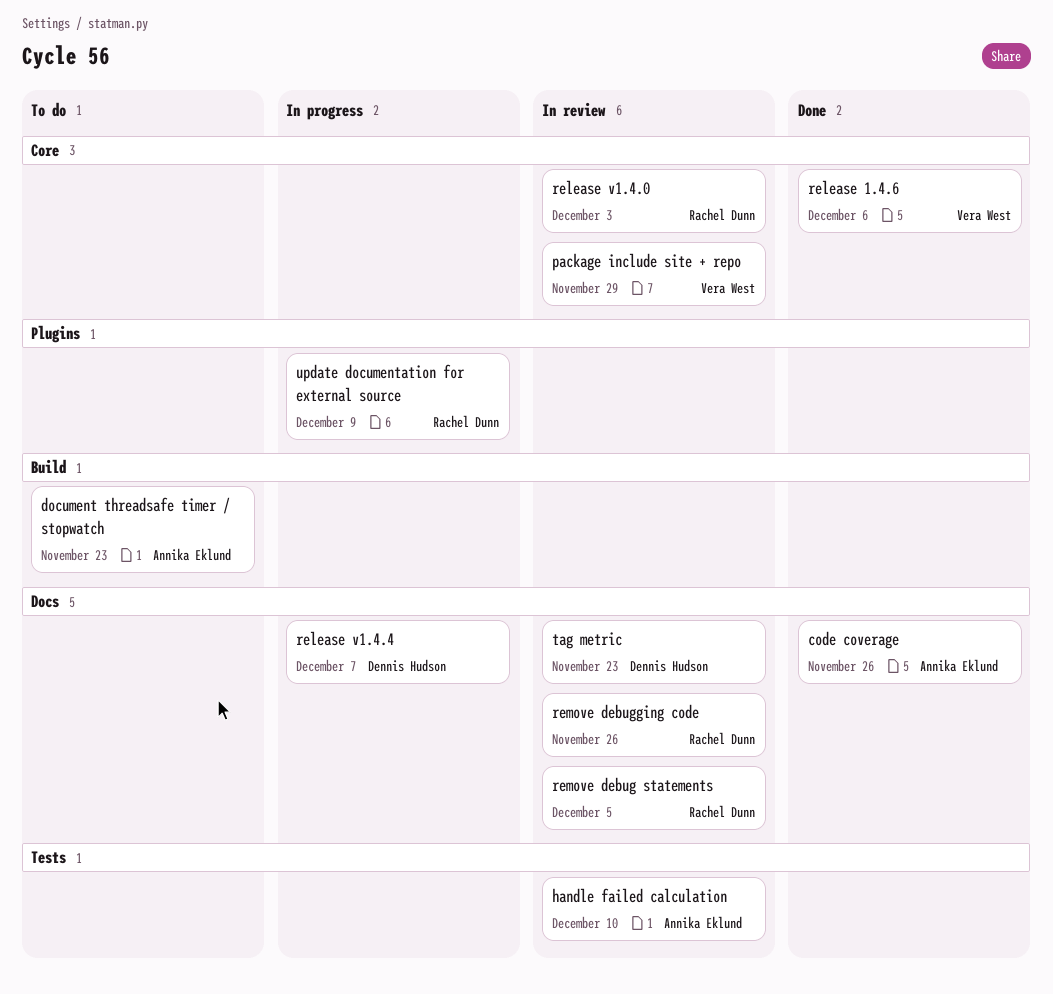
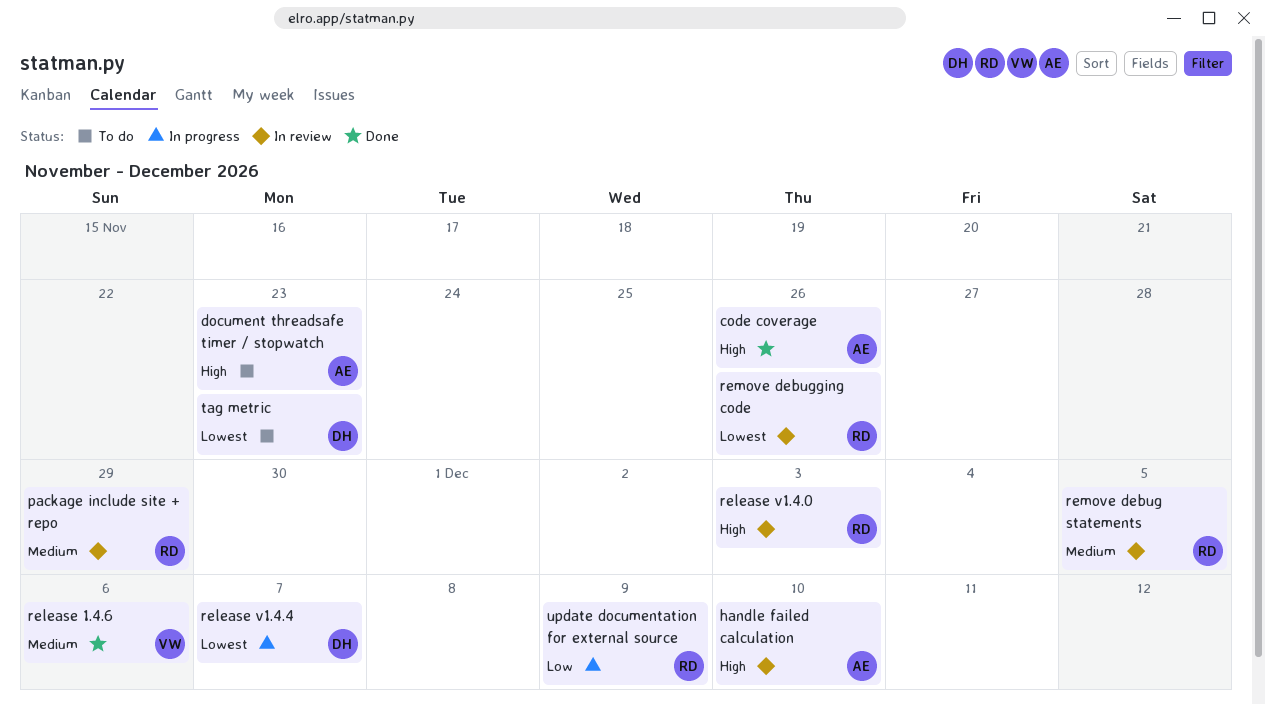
package include site + repo, owner: Vera West -> Rachel Dunn
tag metric, status: In review -> To do

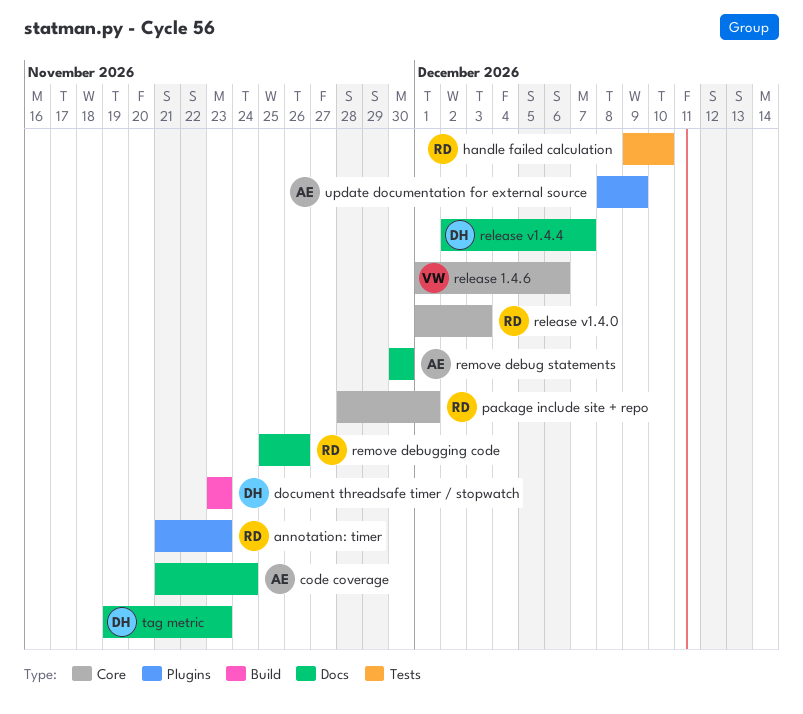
annotation: timer: none -> present
code coverage, due: Nov 26 -> Nov 24
document threadsafe timer / stopwatch, owner: AE -> DH
handle failed calculation, owner: AE -> RD
package include site + repo, due: Nov 29 -> Dec 1
remove debug statements, owner: RD -> AE
remove debug statements, due: Dec 5 -> Nov 30
update documentation for external source, owner: RD -> AE

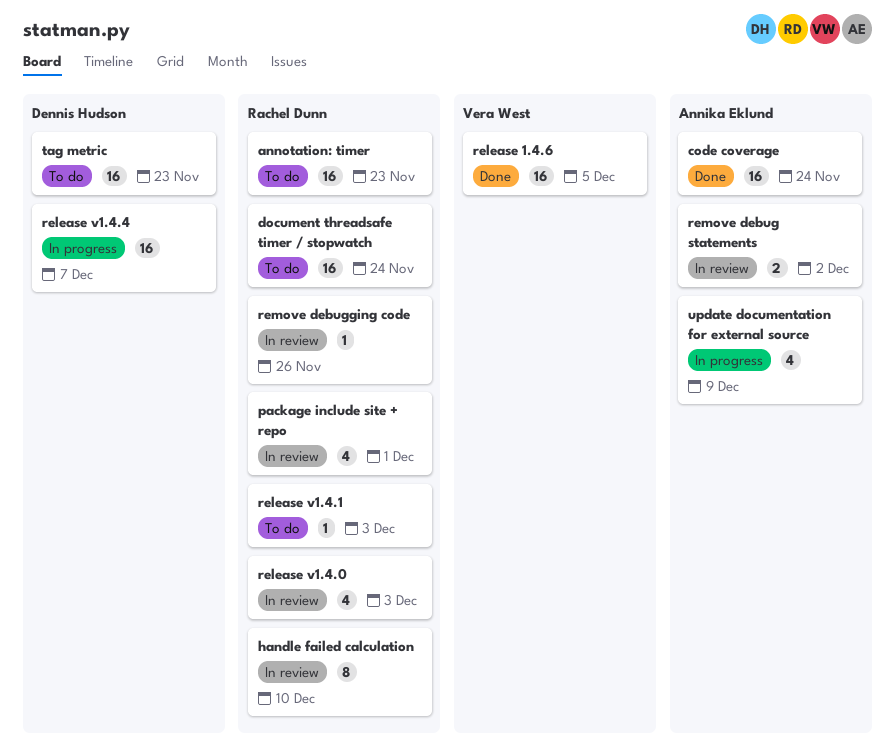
document threadsafe timer / stopwatch, owner: Dennis Hudson -> Rachel Dunn
document threadsafe timer / stopwatch, due: Nov 23 -> Nov 24
release 1.4.6, due: Dec 6 -> Dec 5
release v1.4.1: none -> present
remove debug statements, due: Nov 30 -> Dec 2

